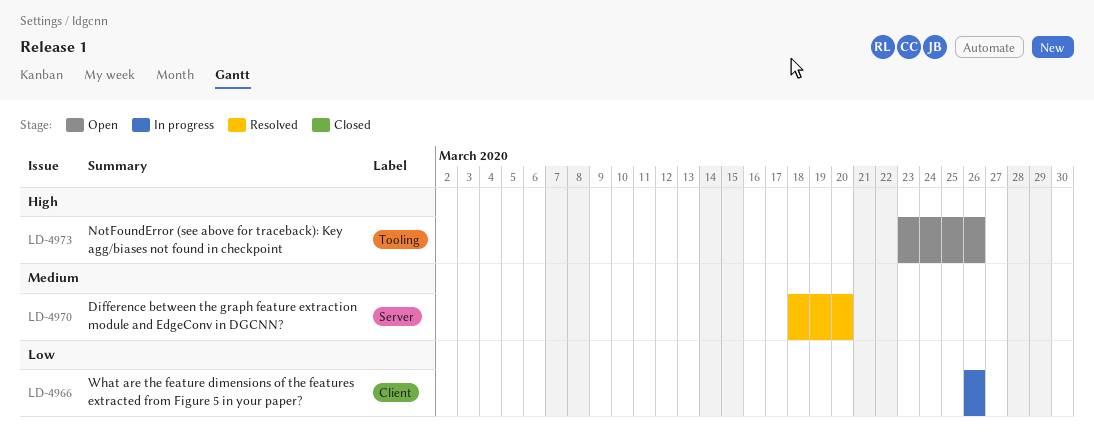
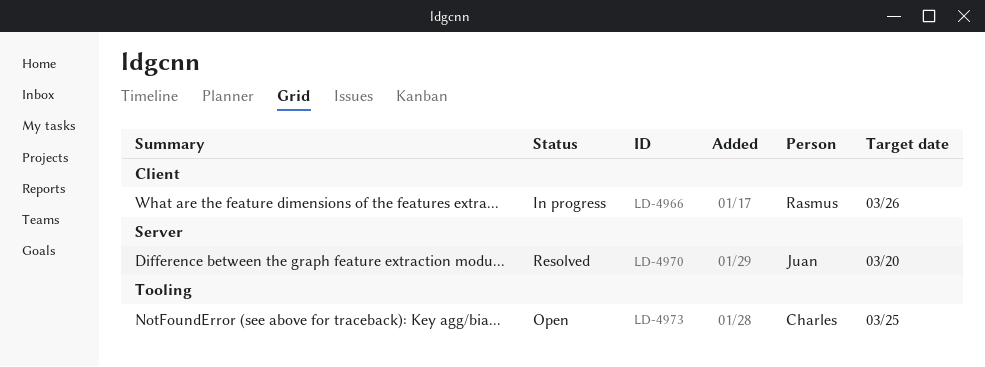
LD-4973, due: Mar 26 -> Mar 25

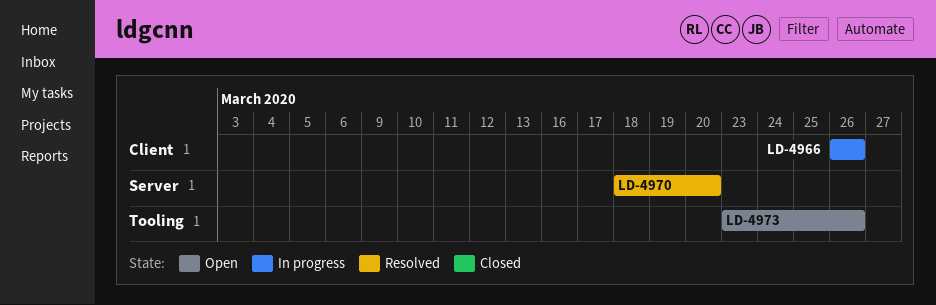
LD-4973, due: Mar 25 -> Mar 26

